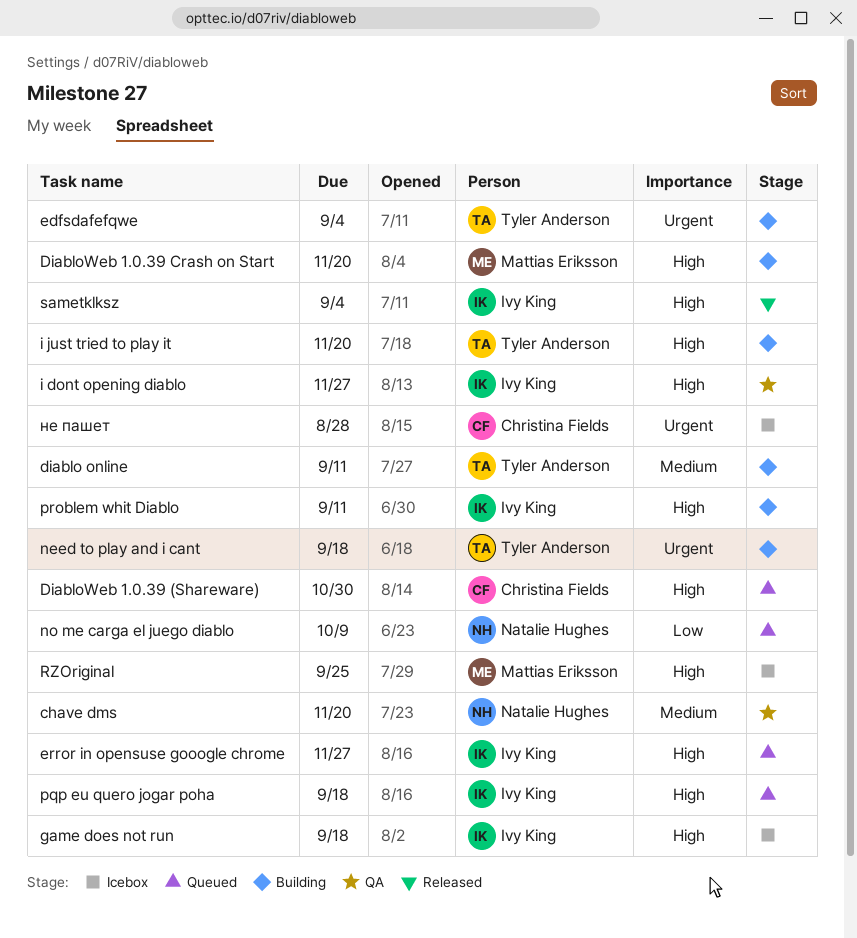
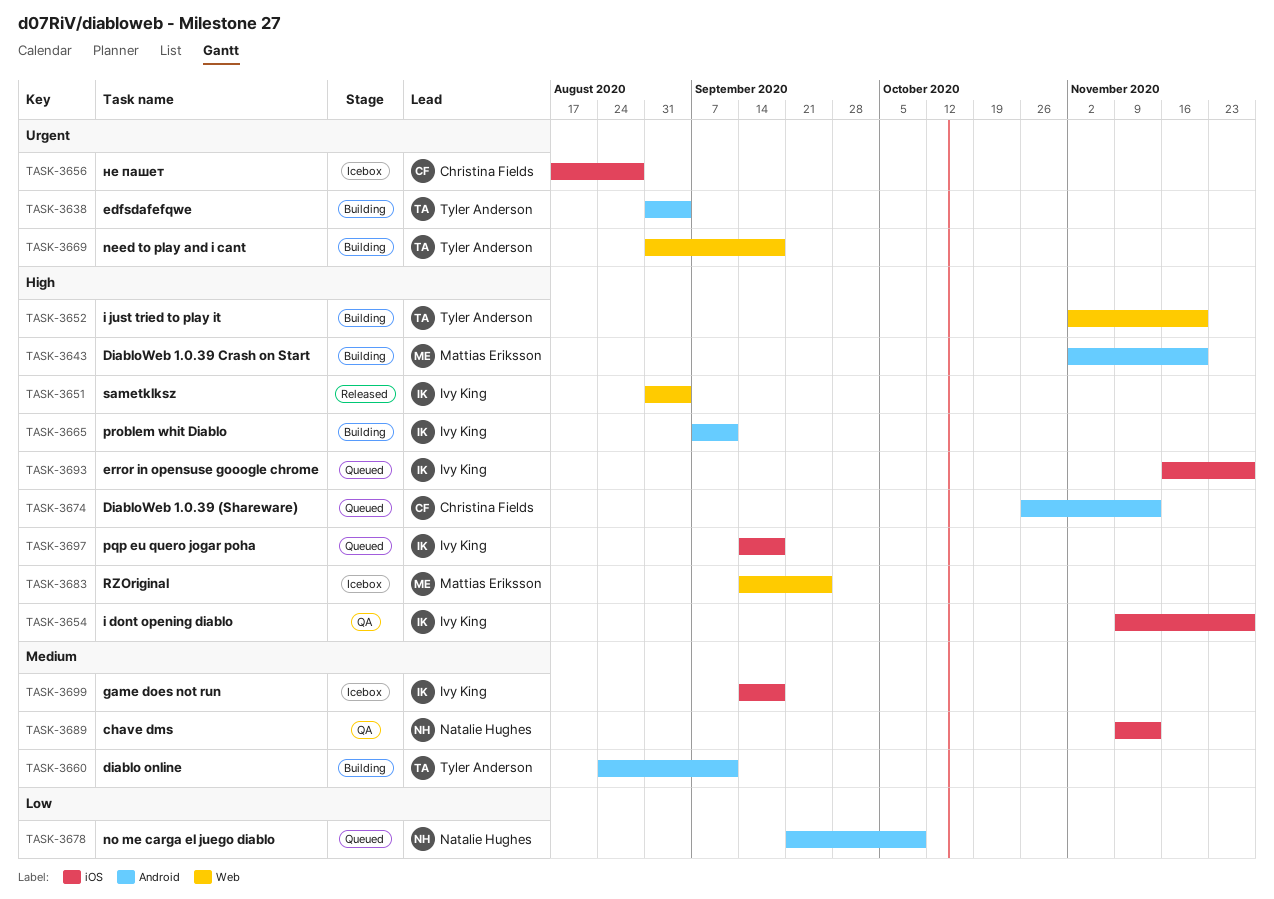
chave dms, due: Nov 20 -> Nov 13
DiabloWeb 1.0.39 (Shareware), due: Oct 30 -> Nov 13
game does not run, priority: High -> Medium

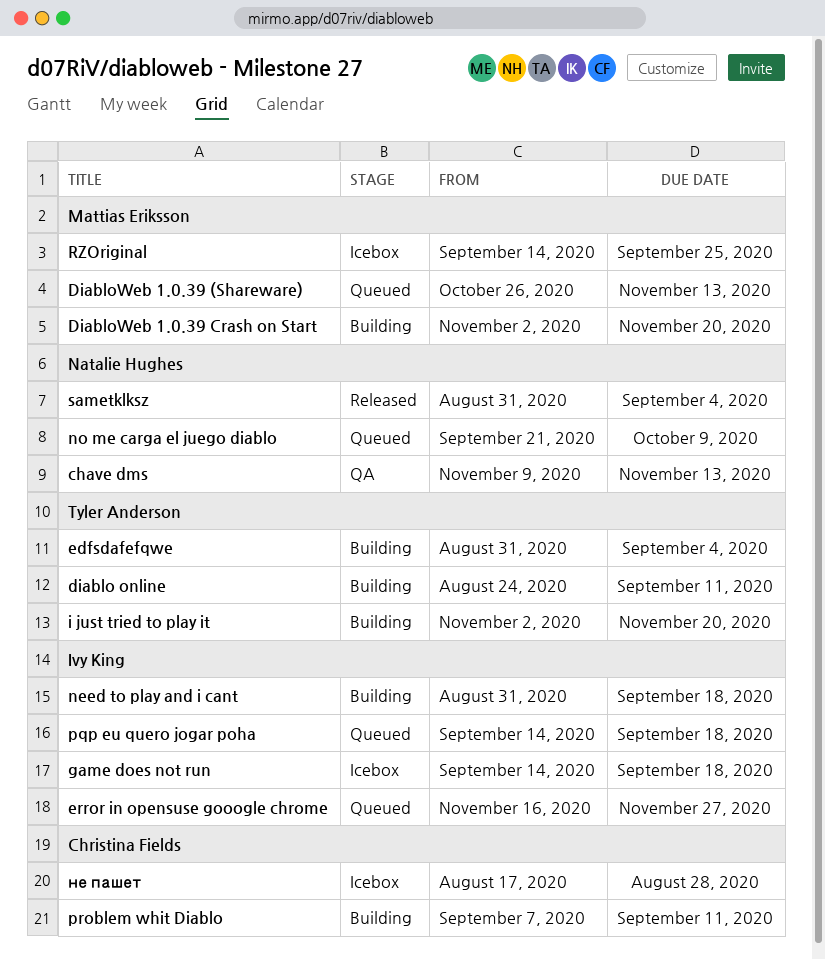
DiabloWeb 1.0.39 (Shareware), owner: Christina Fields -> Mattias Eriksson
i dont opening diablo: present -> none
need to play and i cant, owner: Tyler Anderson -> Ivy King
problem whit Diablo, owner: Ivy King -> Christina Fields
sametklksz, owner: Ivy King -> Natalie Hughes

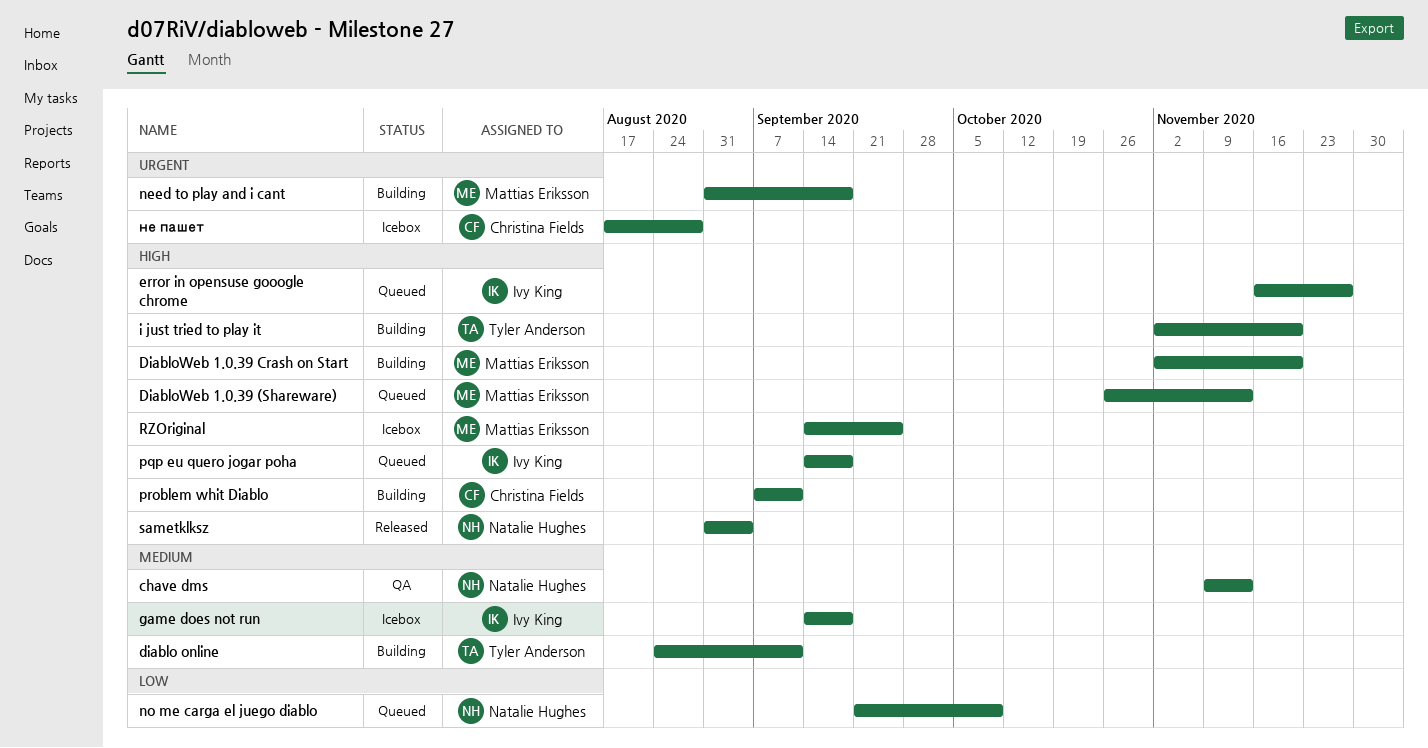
edfsdafefqwe: present -> none
need to play and i cant, owner: Ivy King -> Mattias Eriksson

